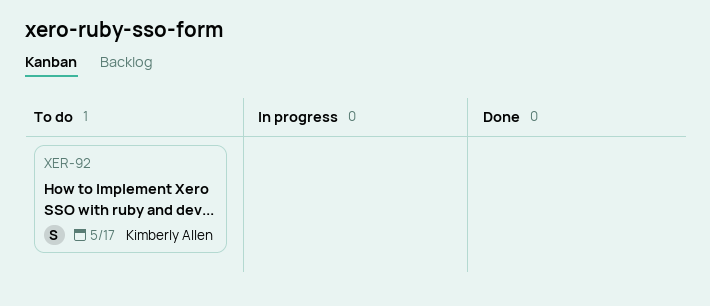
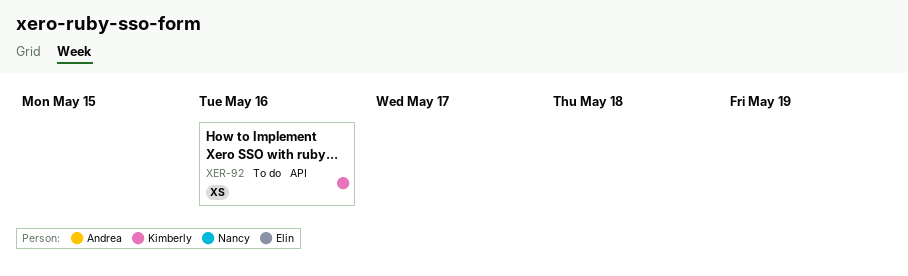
XER-92, estimate: S -> XS
XER-92, due: May 17 -> May 16

